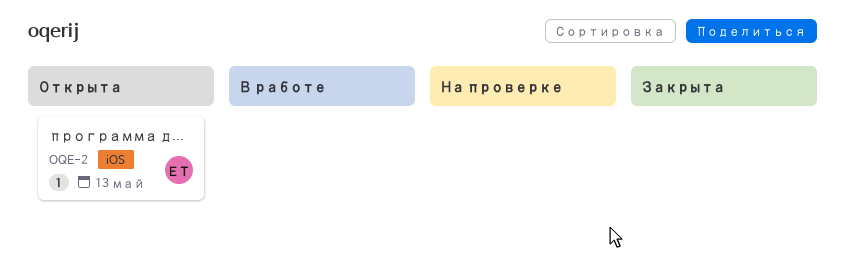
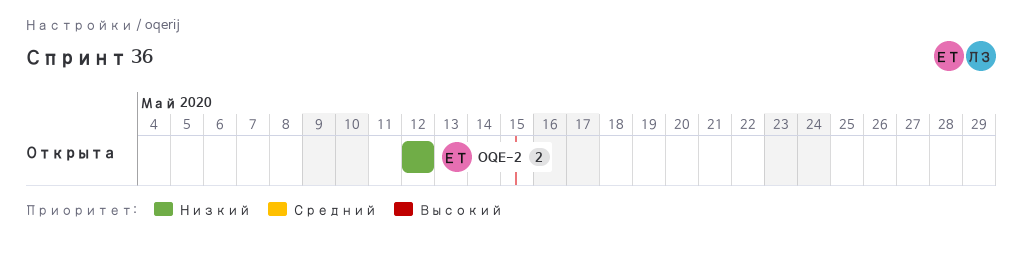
OQE-2, estimate: 1 -> 2
OQE-2, due: May 13 -> May 12

